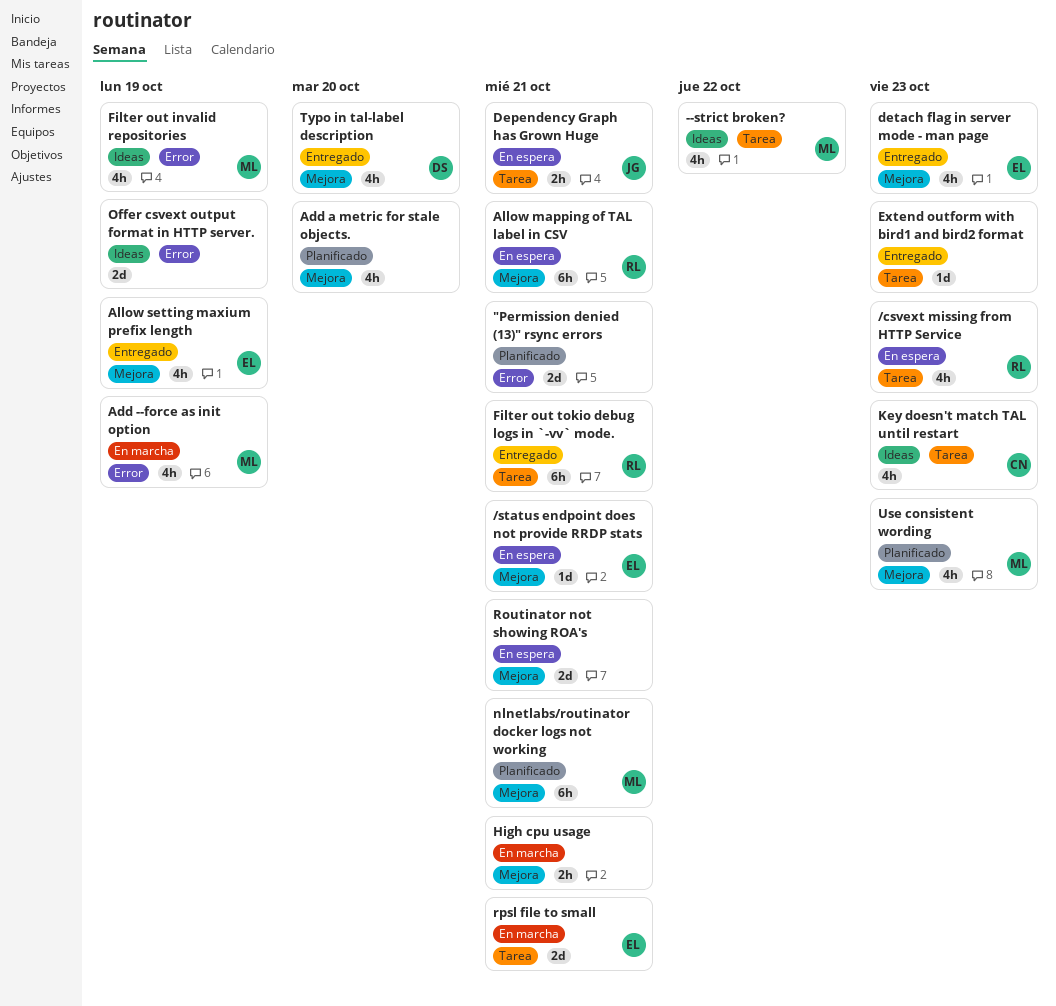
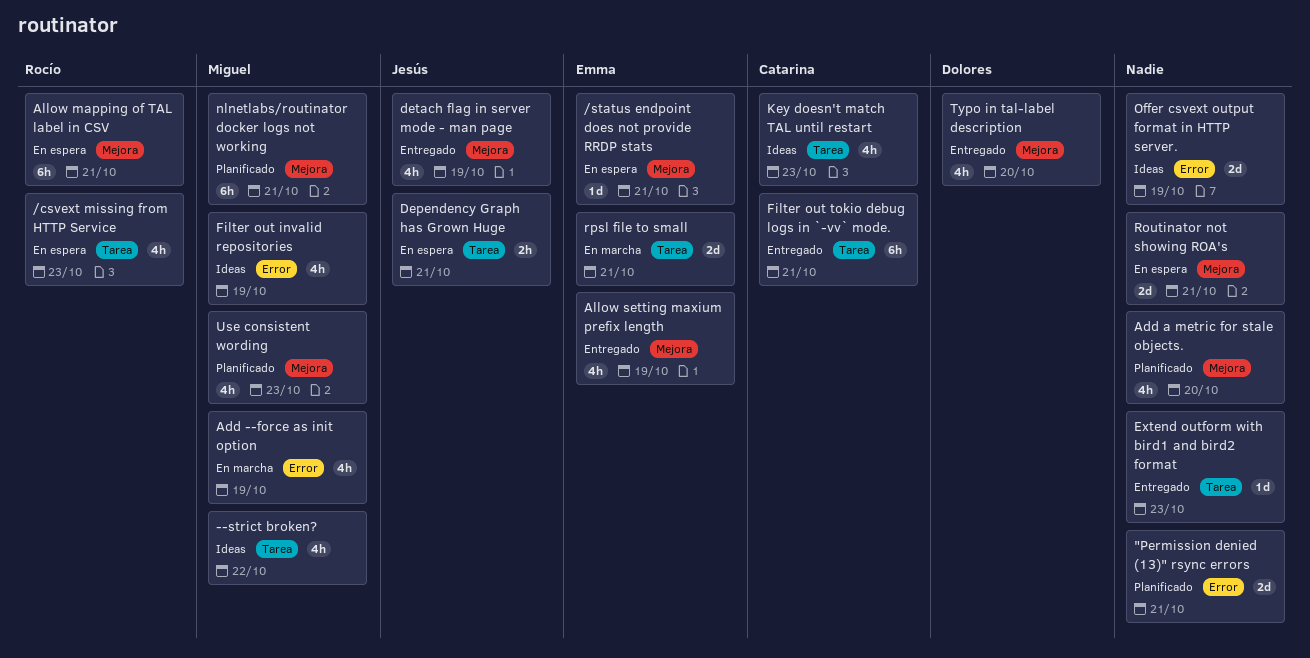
detach flag in server mode - man page, owner: Emma -> Jesús
detach flag in server mode - man page, due: Oct 23 -> Oct 19
Filter out tokio debug logs in `-vv` mode., owner: Rocío -> Catarina
High cpu usage: present -> none

